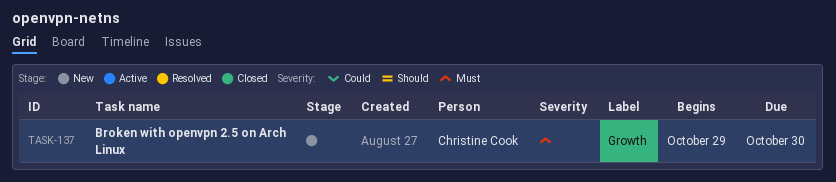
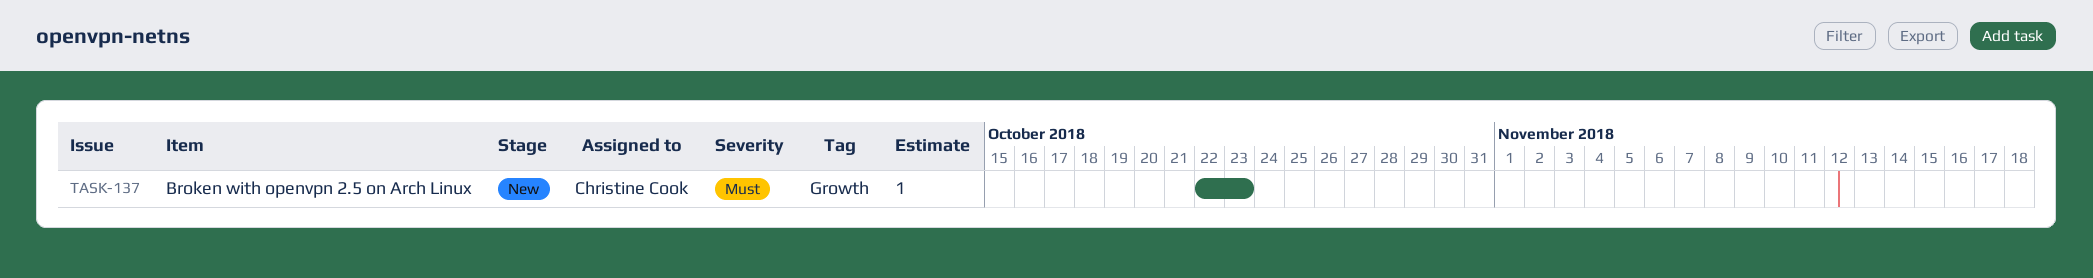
TASK-137, start: Oct 29 -> Oct 22
TASK-137, due: Oct 30 -> Oct 23

